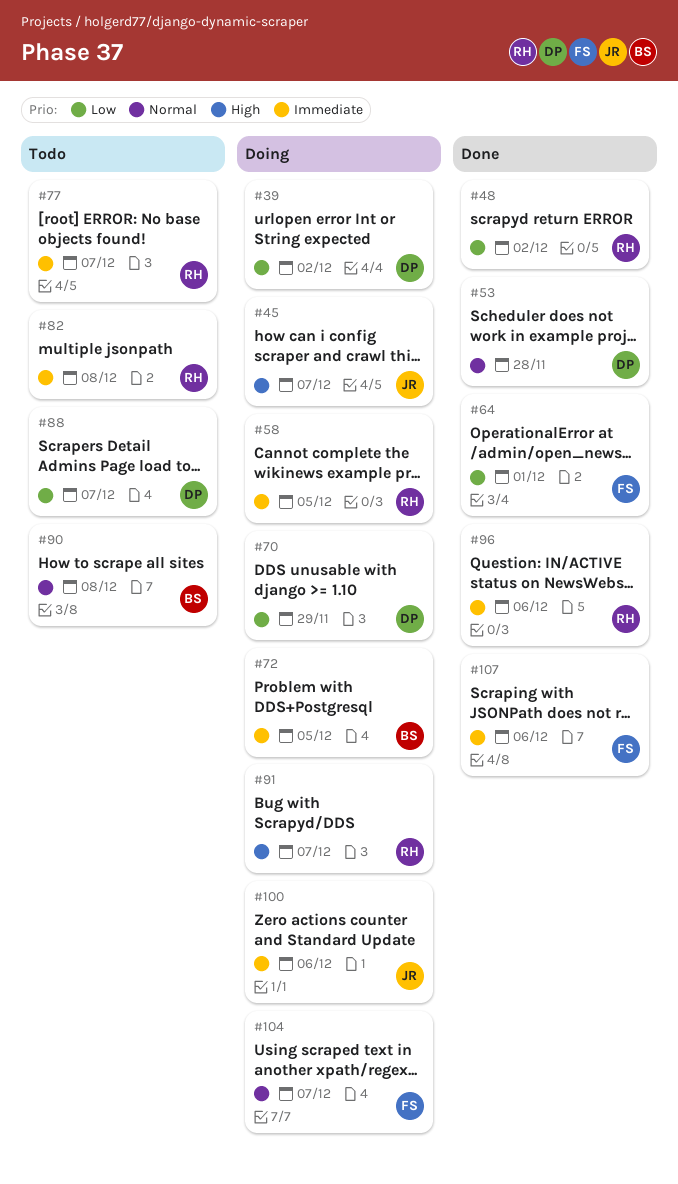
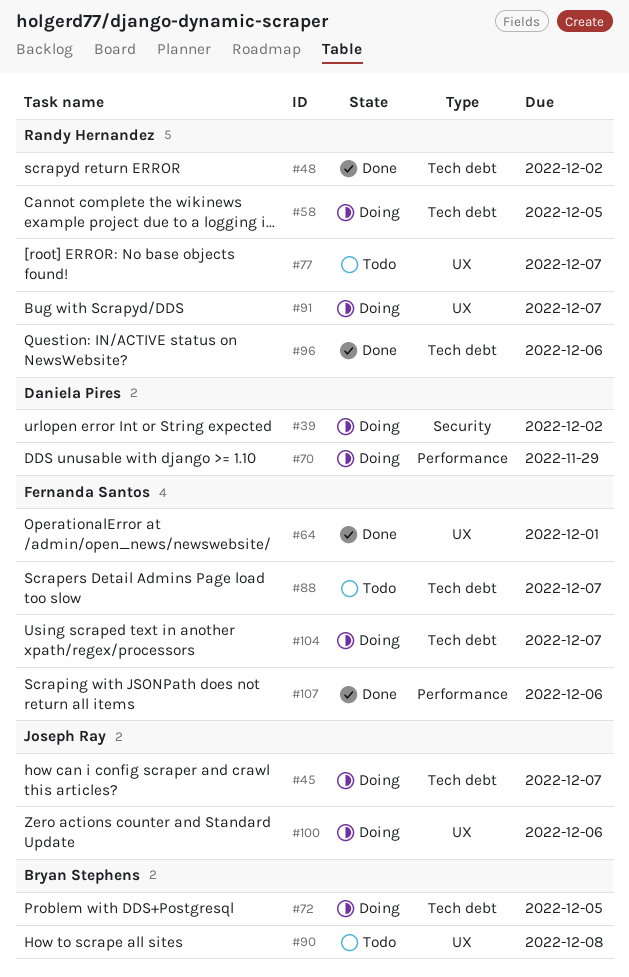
#53: present -> none
#82: present -> none
#88, owner: Daniela Pires -> Fernanda Santos

